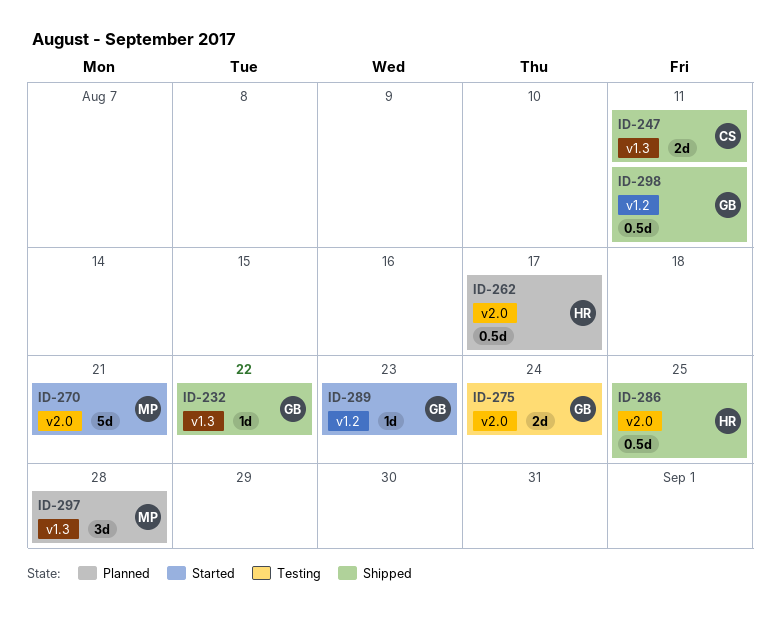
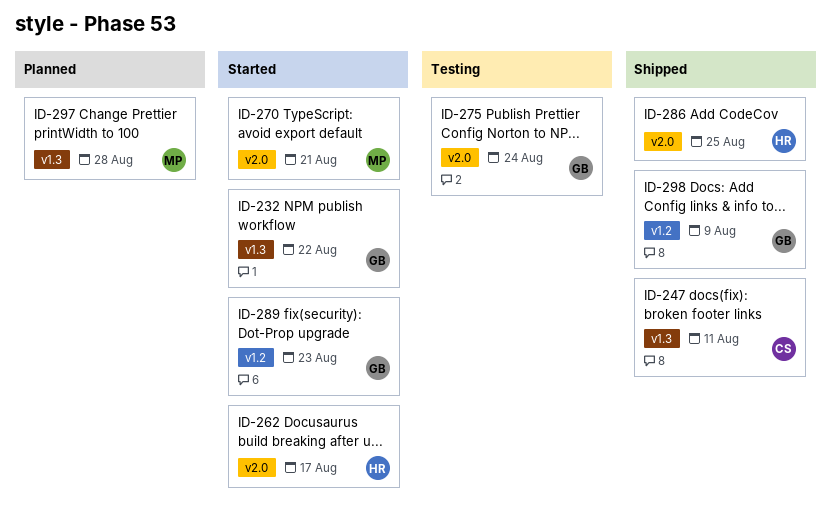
ID-232, status: Shipped -> Started
ID-262, status: Planned -> Started
ID-298, due: Aug 11 -> Aug 9

